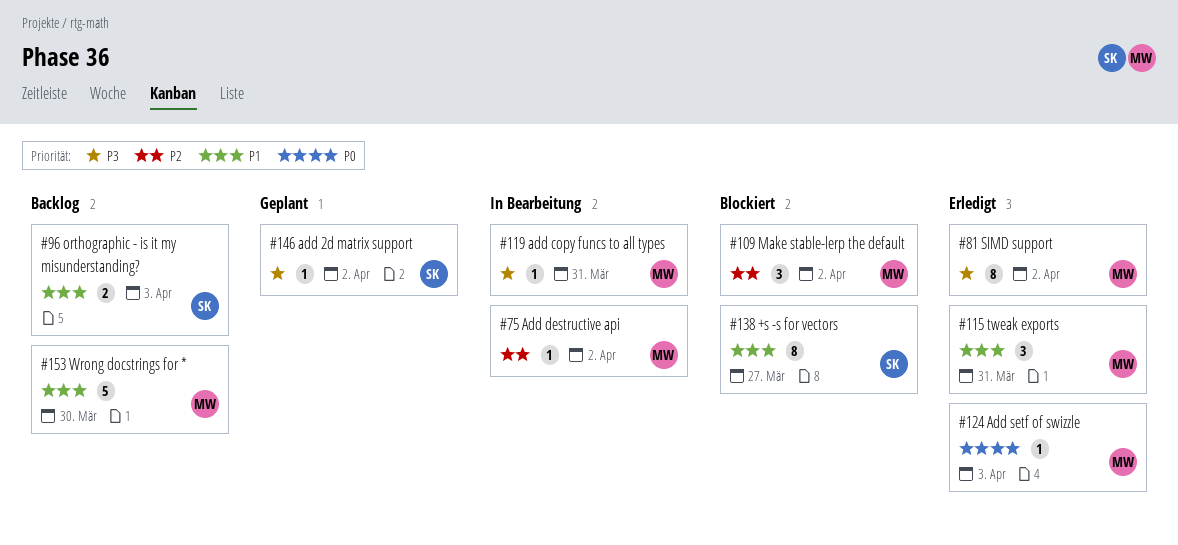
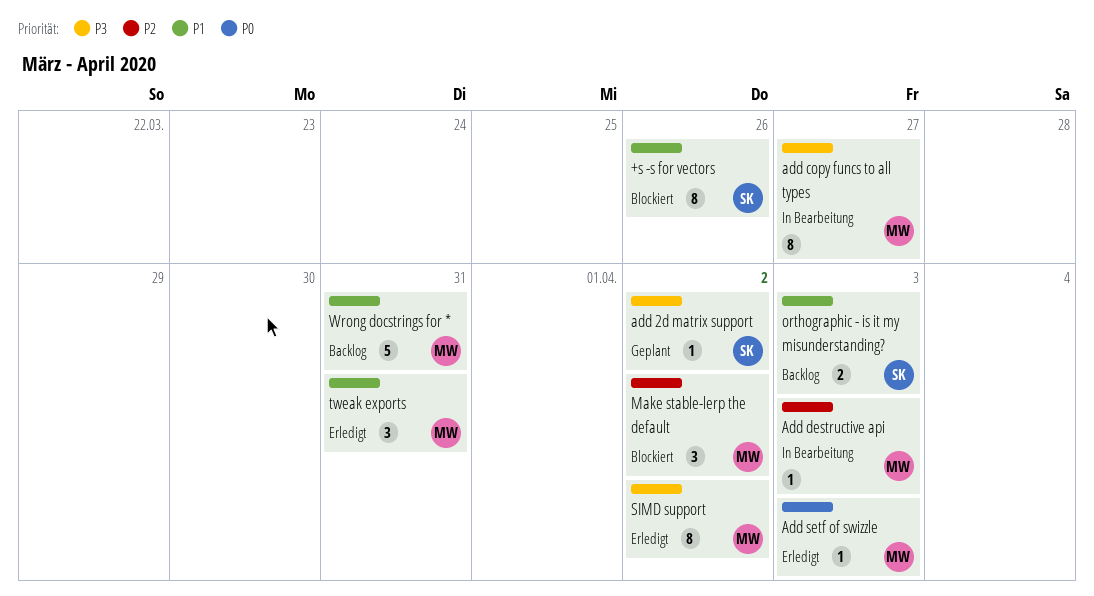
+s -s for vectors, due: Mar 27 -> Mar 26
add copy funcs to all types, estimate: 1 -> 8
add copy funcs to all types, due: Mar 31 -> Mar 27
Add destructive api, due: Apr 2 -> Apr 3
Wrong docstrings for *, due: Mar 30 -> Mar 31

